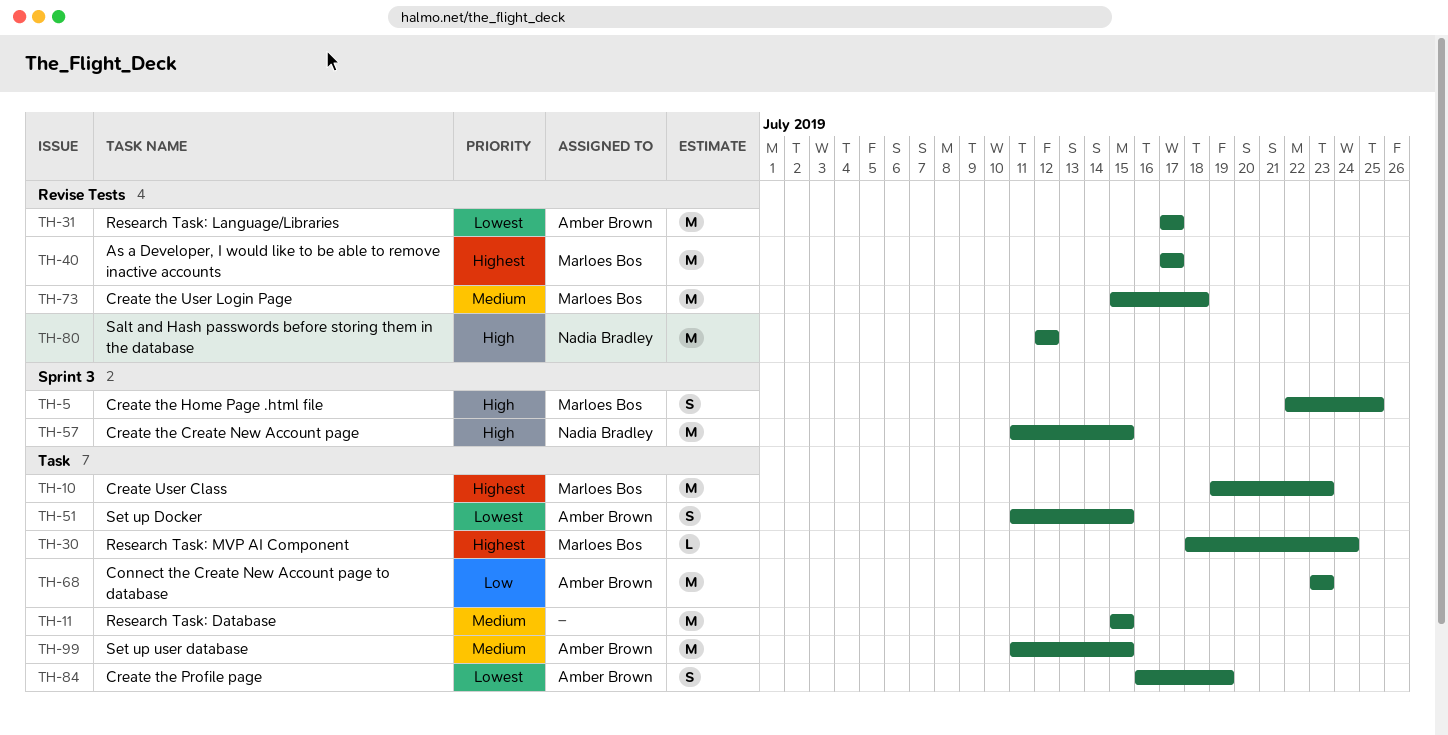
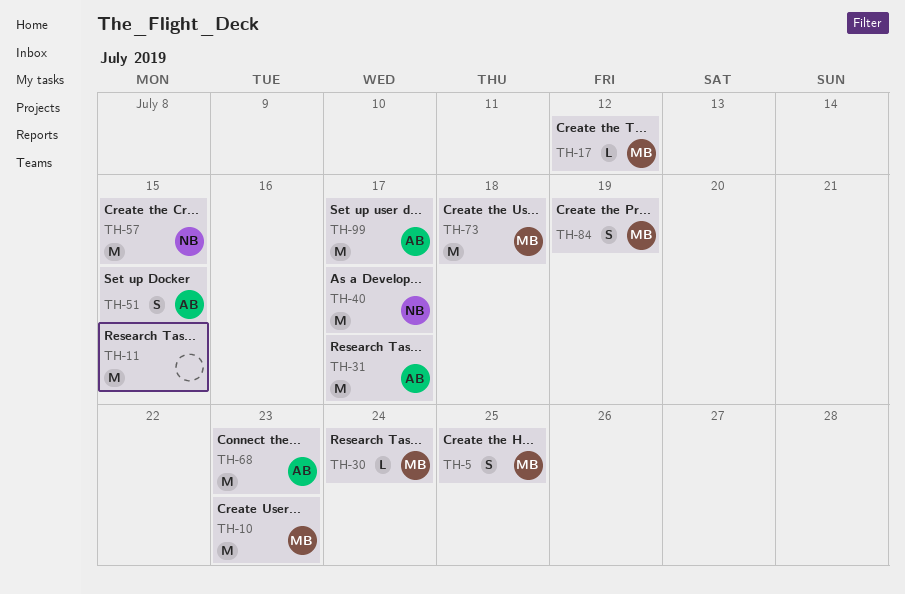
TH-17: none -> present
TH-40, owner: Marloes Bos -> Nadia Bradley
TH-80: present -> none
TH-84, owner: Amber Brown -> Marloes Bos
TH-99, due: Jul 15 -> Jul 17

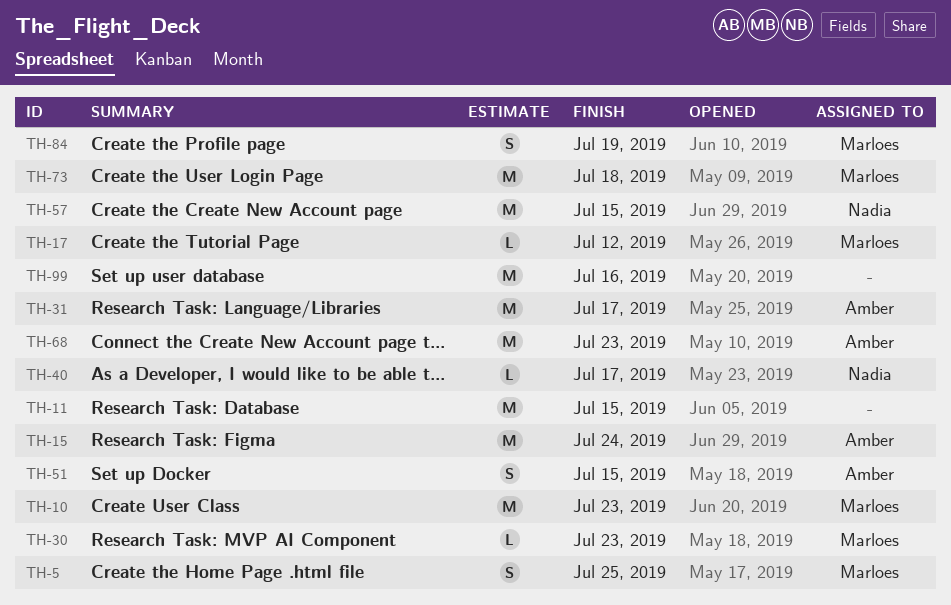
TH-15: none -> present
TH-30, due: Jul 24 -> Jul 23
TH-40, estimate: M -> L
TH-99, owner: Amber -> none
TH-99, due: Jul 17 -> Jul 16

